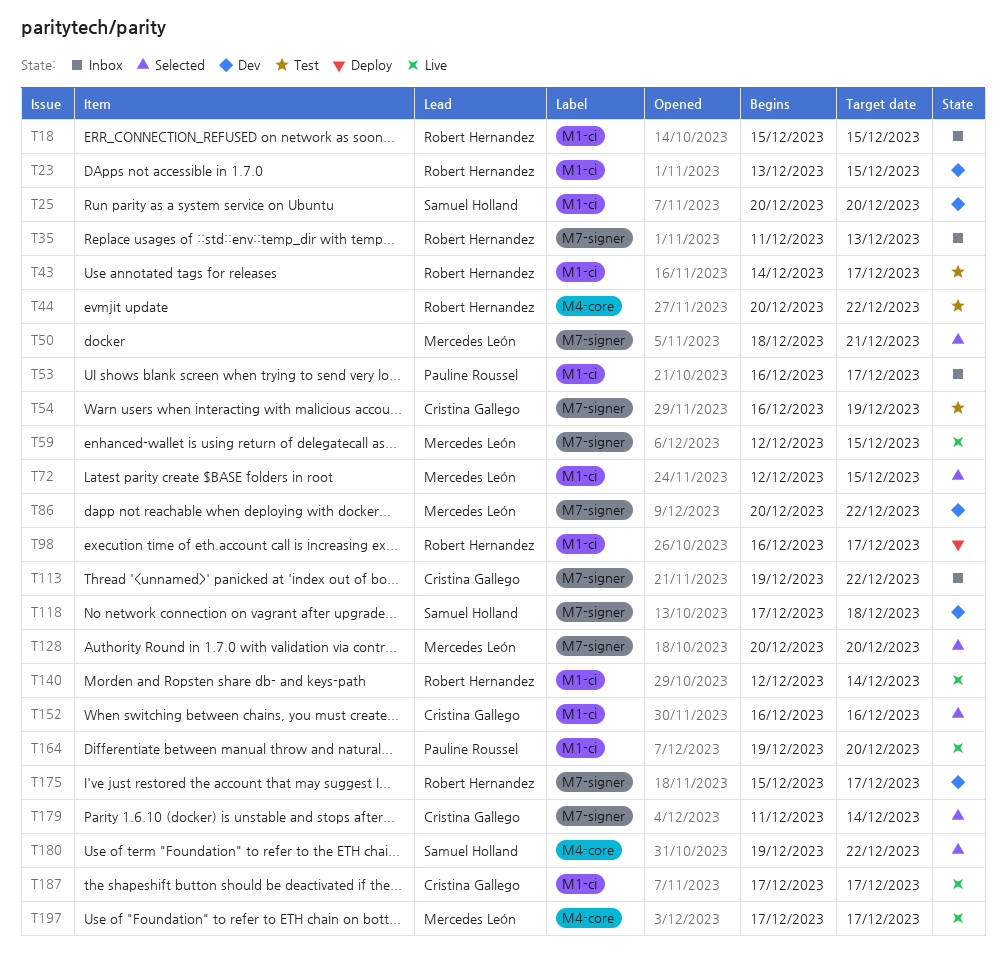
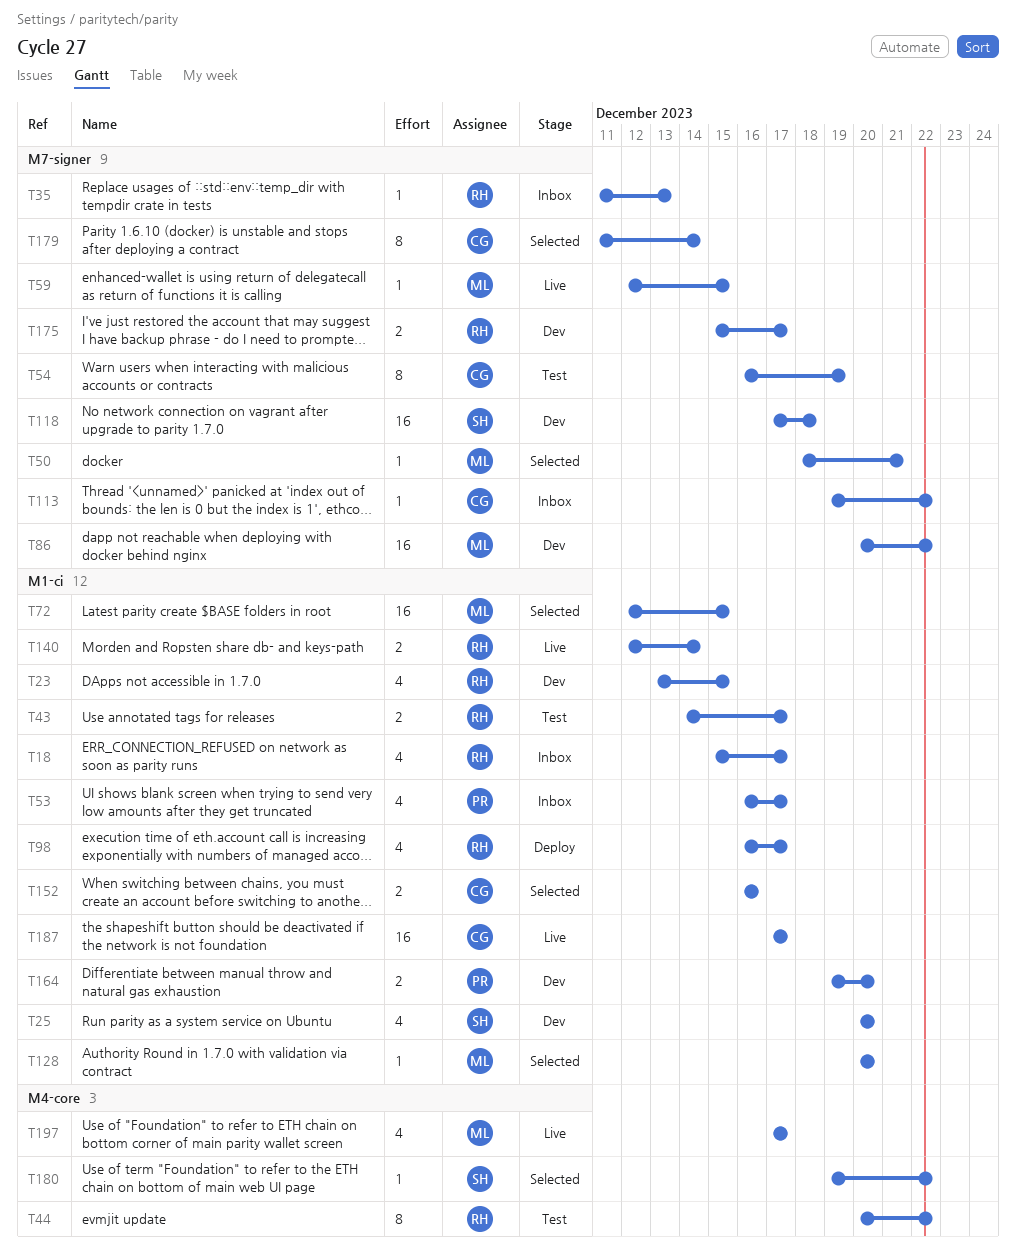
T18, due: Dec 15 -> Dec 17
T128, label: M7-signer -> M1-ci
T164, status: Live -> Dev

